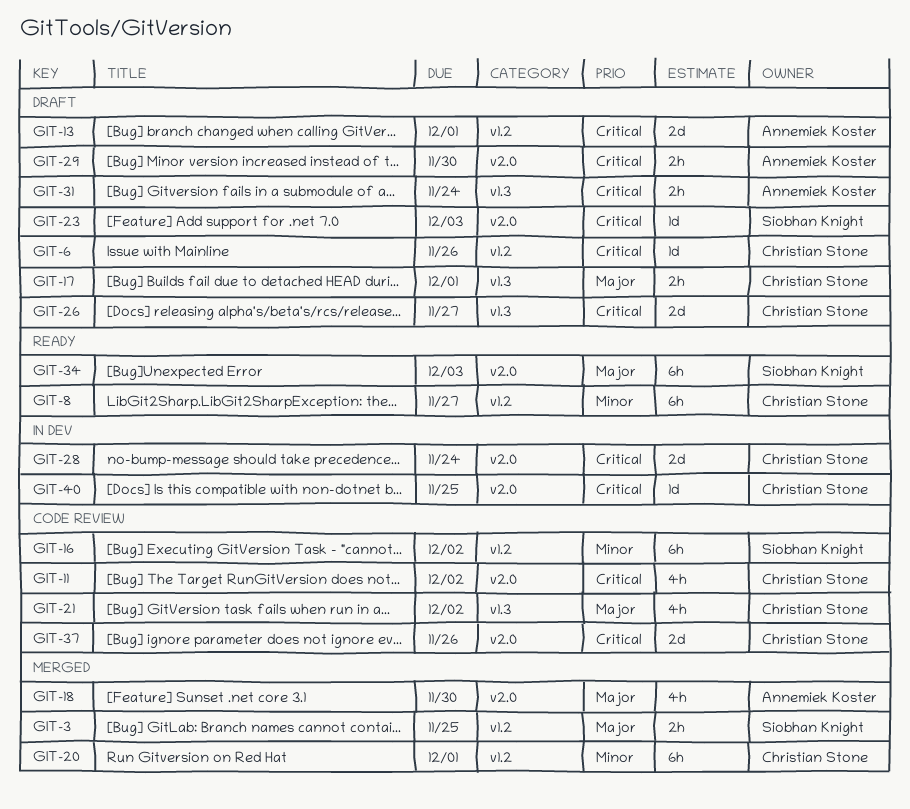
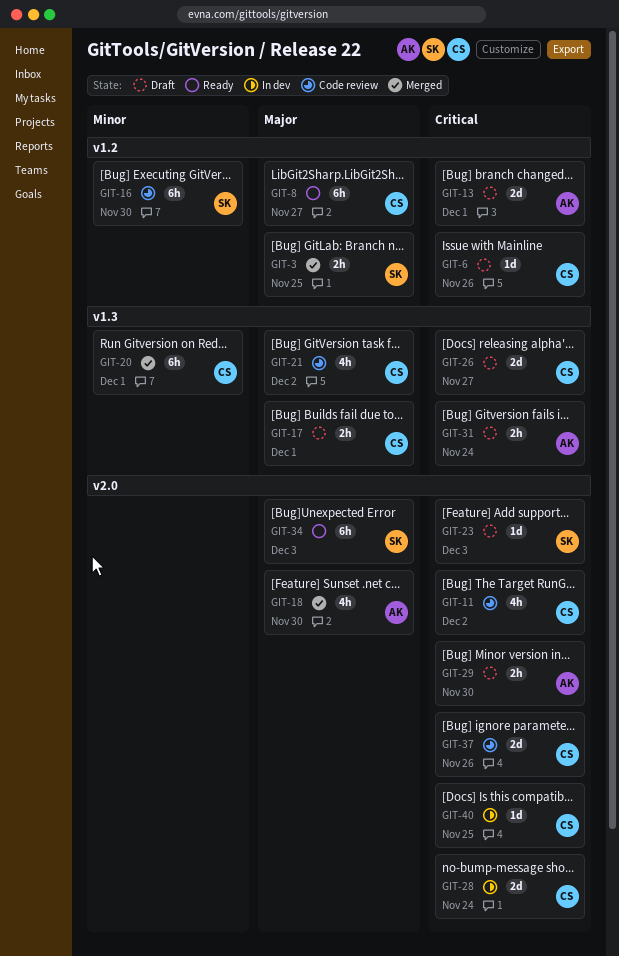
GIT-8, priority: Minor -> Major
GIT-16, due: Dec 2 -> Nov 30
GIT-20, label: v1.2 -> v1.3

